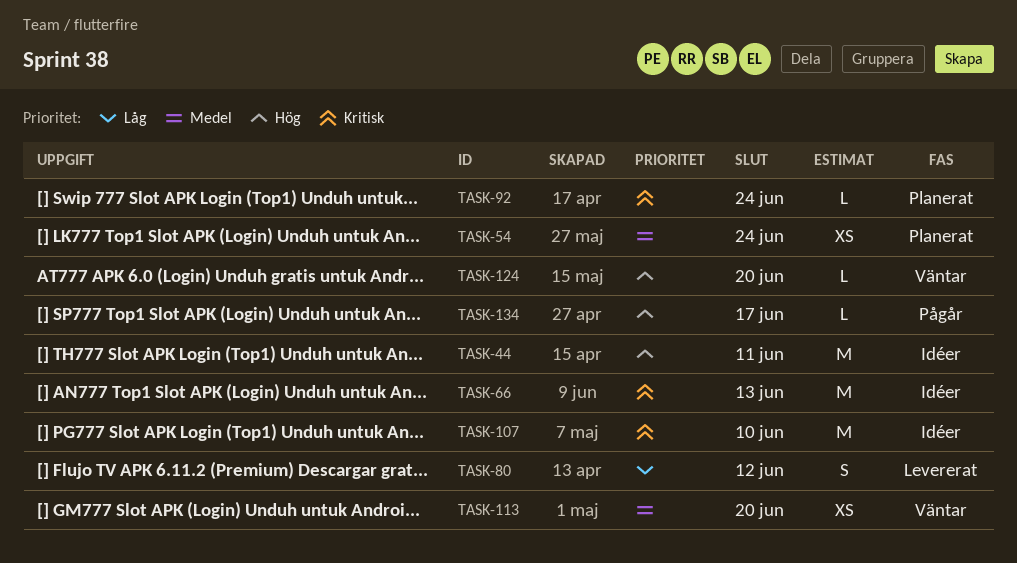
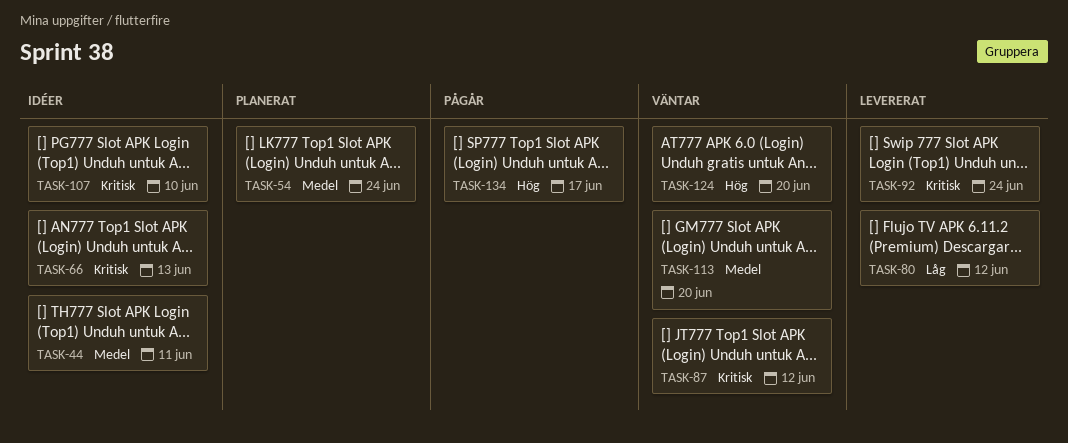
TASK-44, priority: Hög -> Medel
TASK-87: none -> present
TASK-92, status: Planerat -> Levererat

